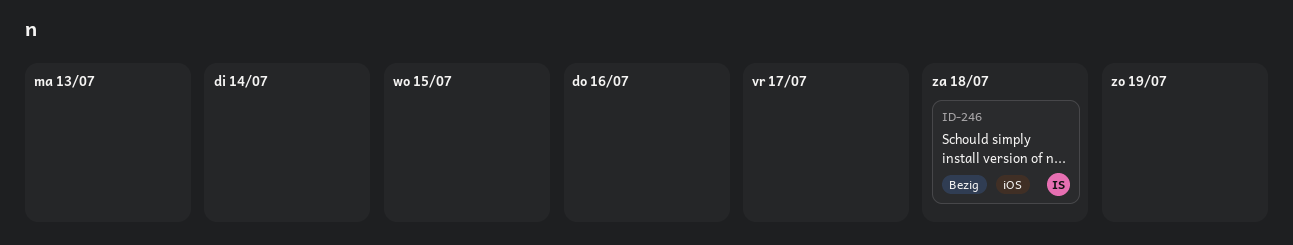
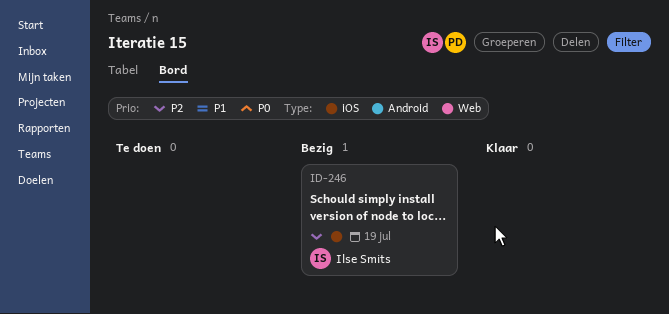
ID-246, due: Jul 18 -> Jul 19

